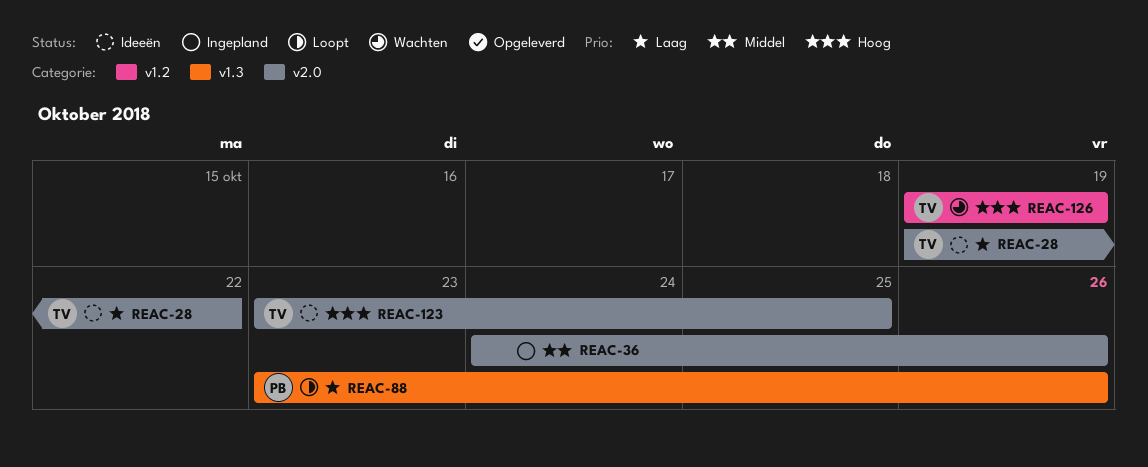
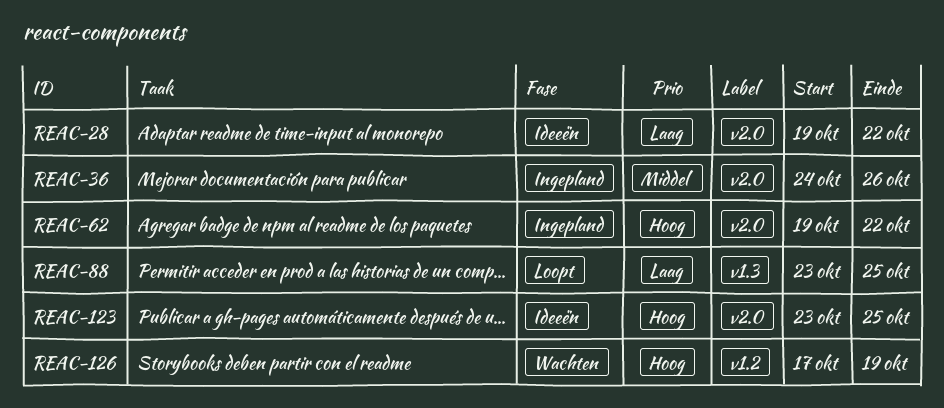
REAC-62: none -> present
REAC-88, due: Oct 26 -> Oct 25
REAC-126, start: Oct 19 -> Oct 17

